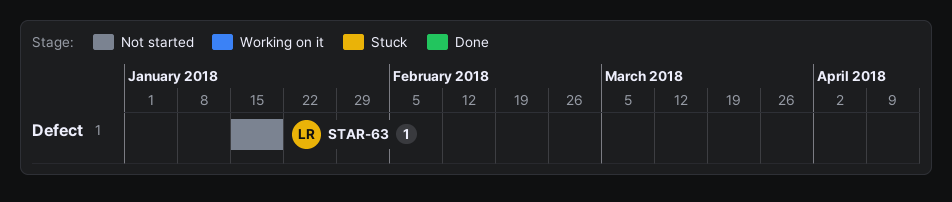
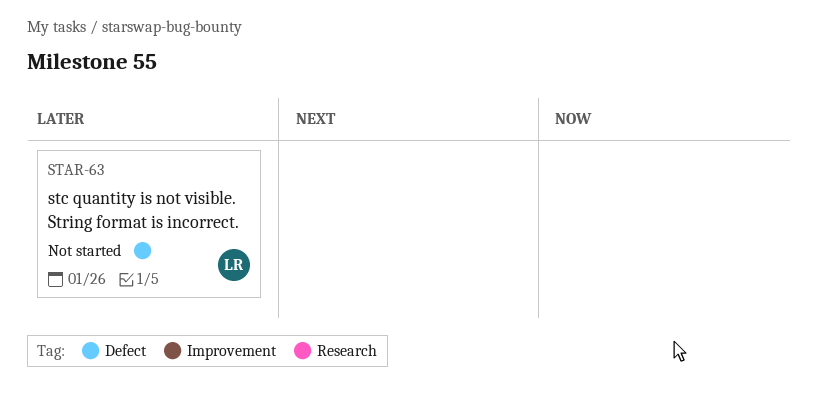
STAR-63, due: Jan 19 -> Jan 26

